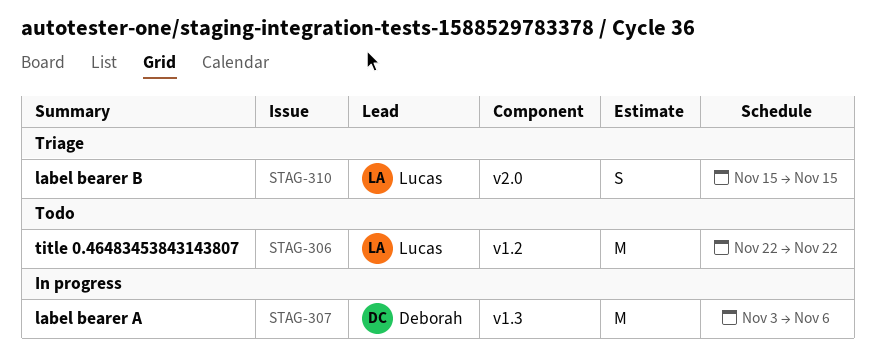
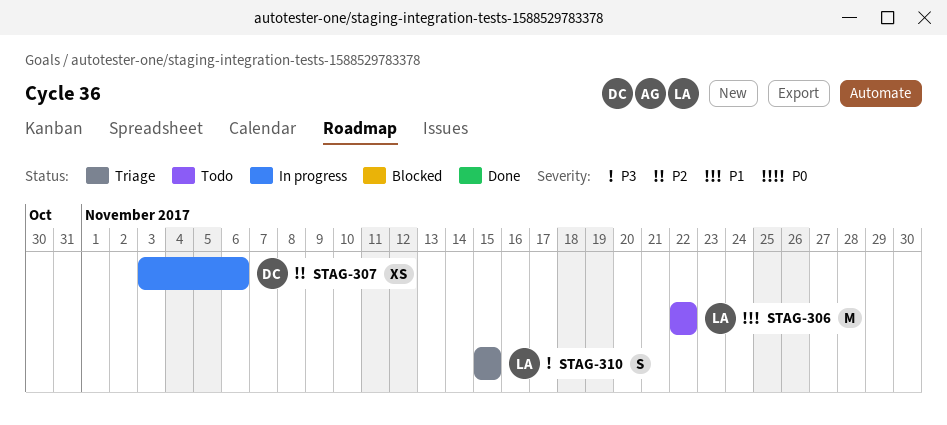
STAG-307, estimate: M -> XS

